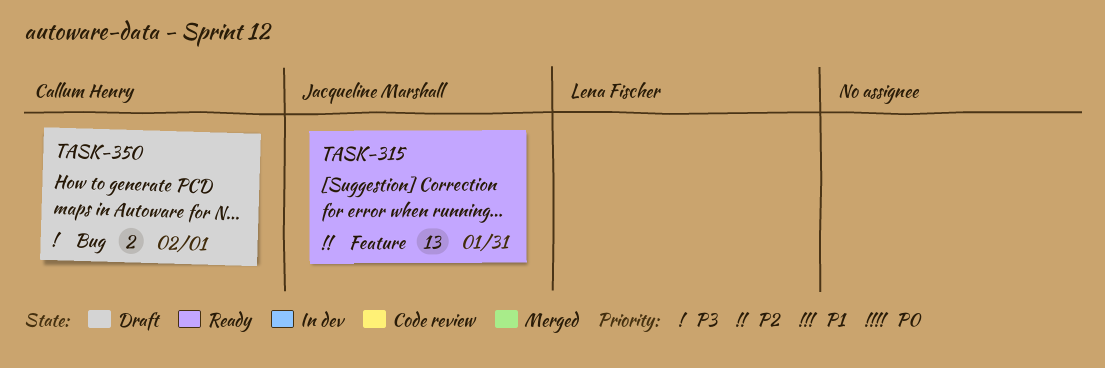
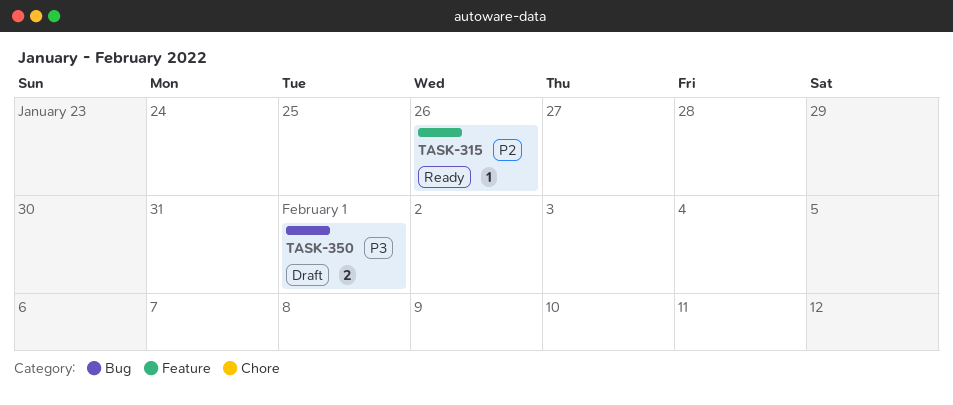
TASK-315, estimate: 13 -> 1
TASK-315, due: Jan 31 -> Jan 26

